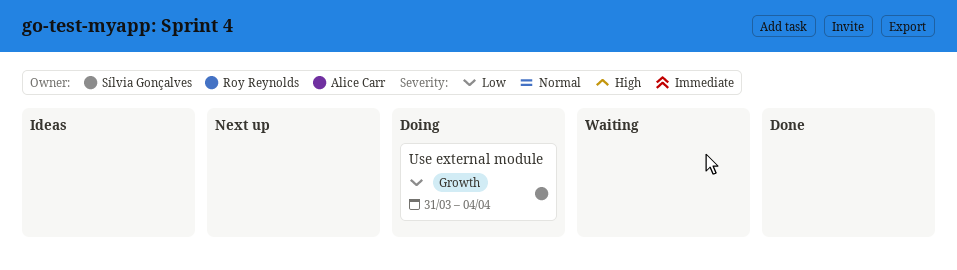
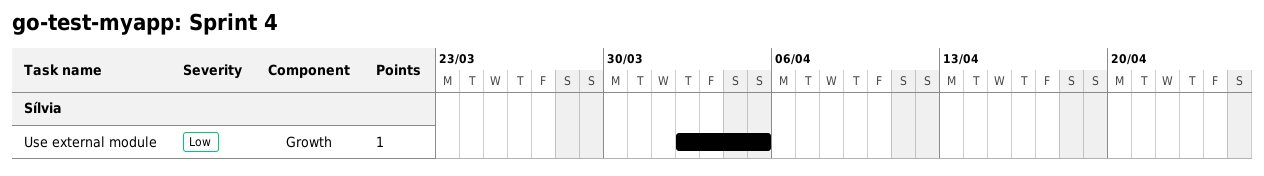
Use external module, start: Mar 31 -> Apr 2
Use external module, due: Apr 4 -> Apr 5

